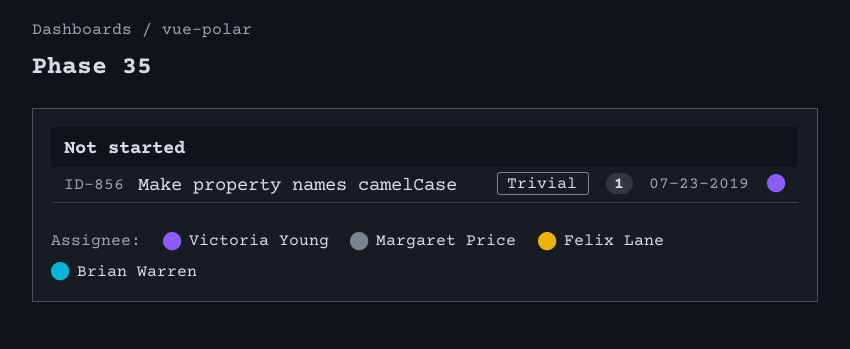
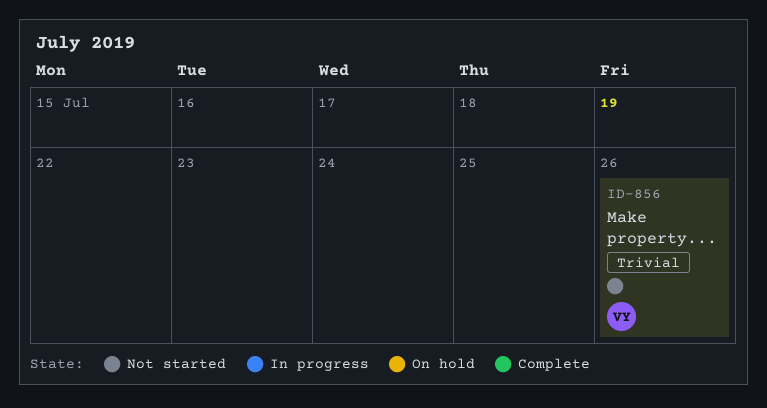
ID-856, due: Jul 23 -> Jul 26

